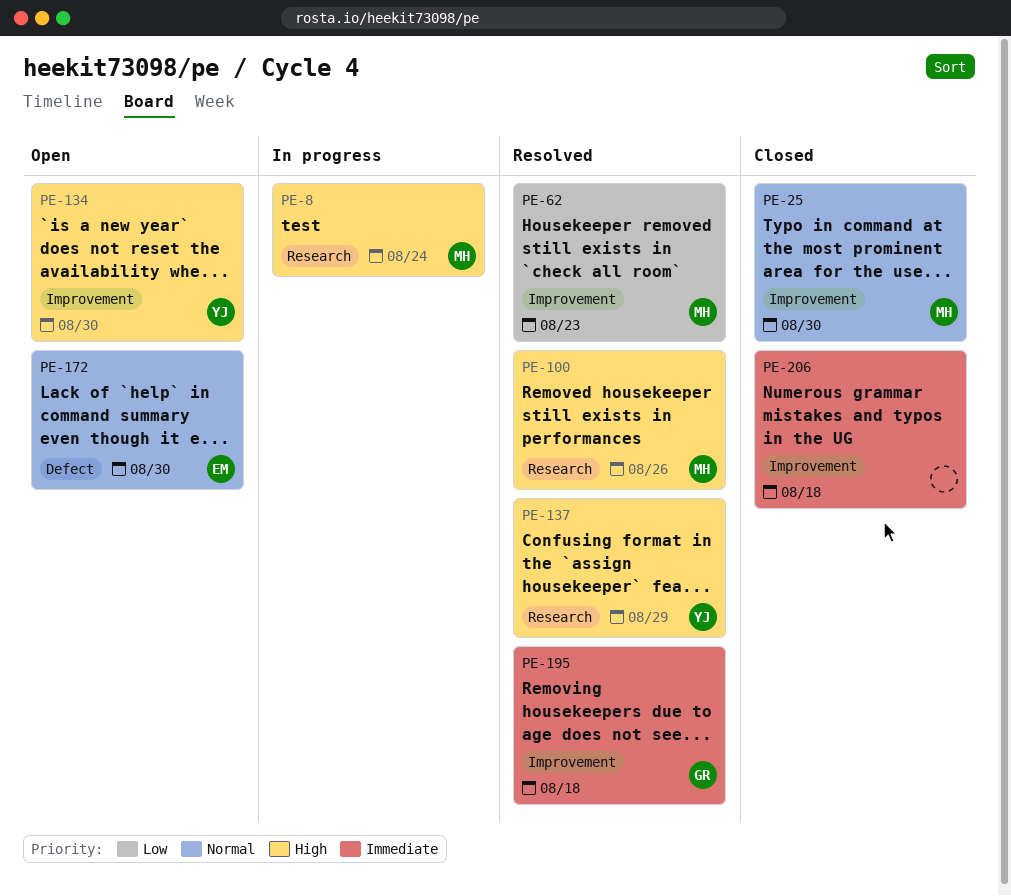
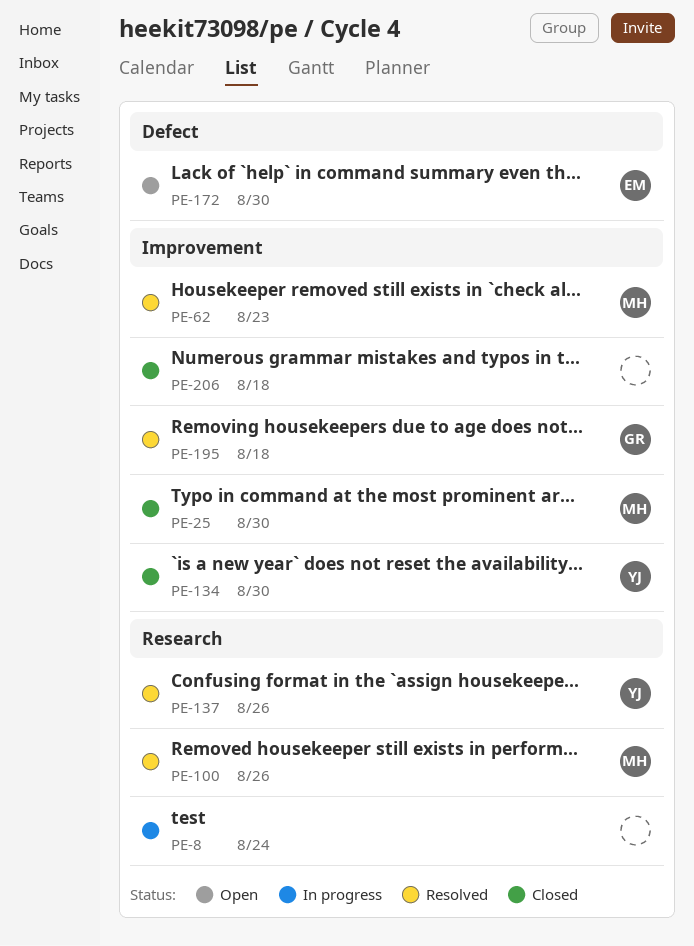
PE-8, owner: MH -> none
PE-134, status: Open -> Closed
PE-137, due: Aug 29 -> Aug 26

